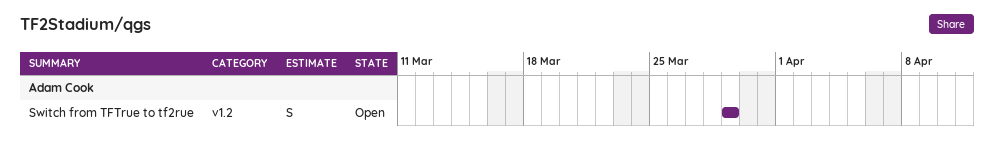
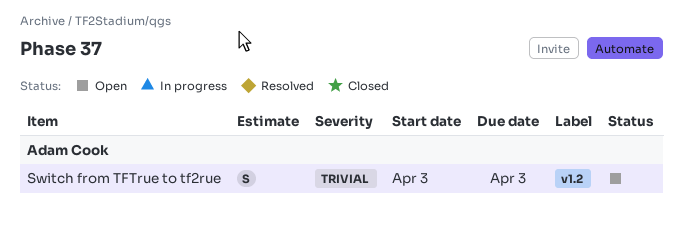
Switch from TFTrue to tf2rue, start: Mar 29 -> Apr 3
Switch from TFTrue to tf2rue, due: Mar 29 -> Apr 3

